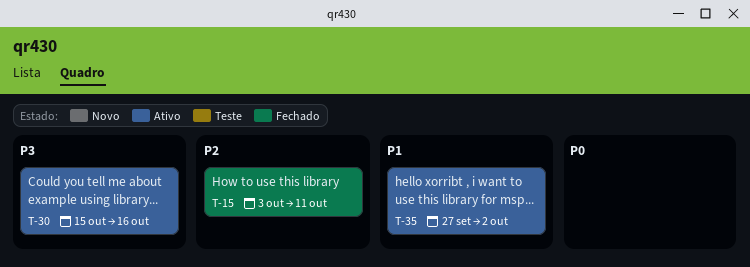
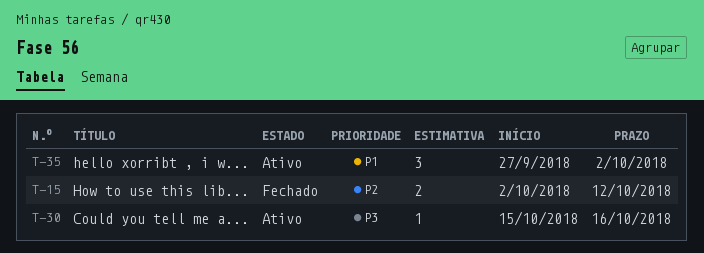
T-15, start: Oct 3 -> Oct 2
T-15, due: Oct 11 -> Oct 12

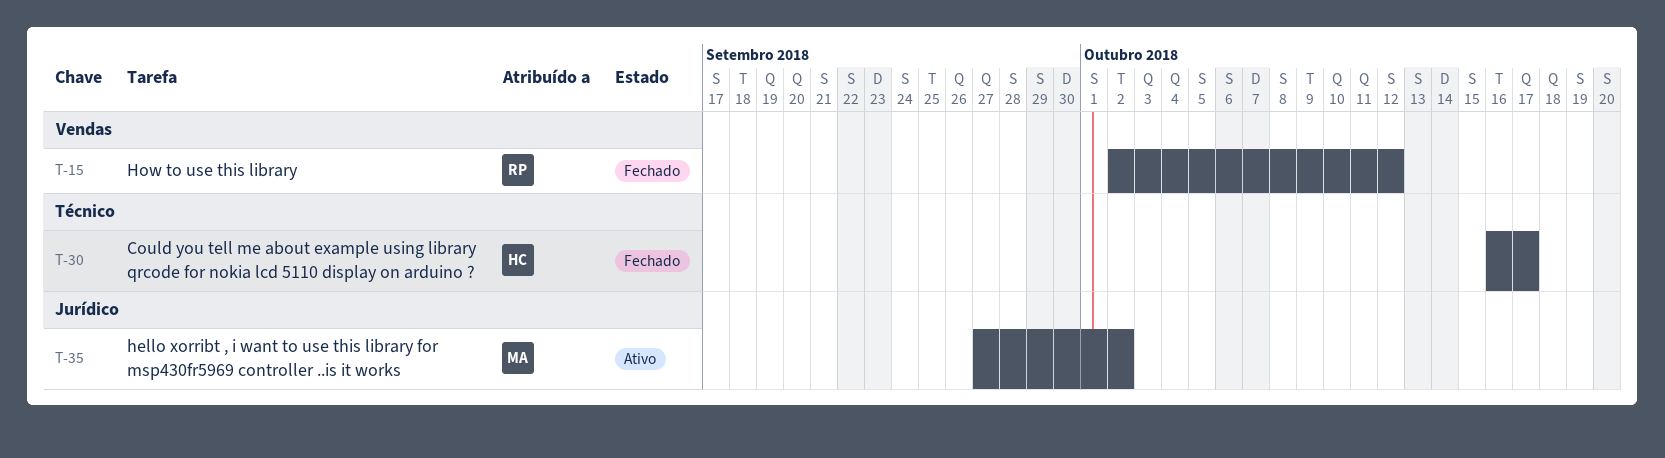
T-30, status: Ativo -> Fechado
T-30, start: Oct 15 -> Oct 16
T-30, due: Oct 16 -> Oct 17

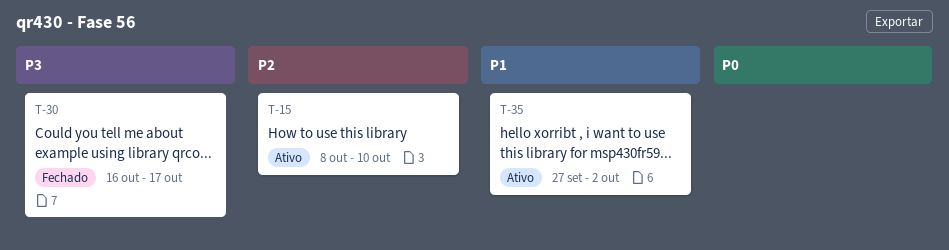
T-15, status: Fechado -> Ativo
T-15, start: Oct 2 -> Oct 8
T-15, due: Oct 12 -> Oct 10

